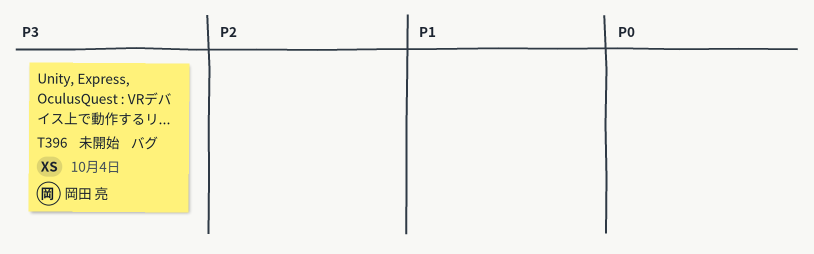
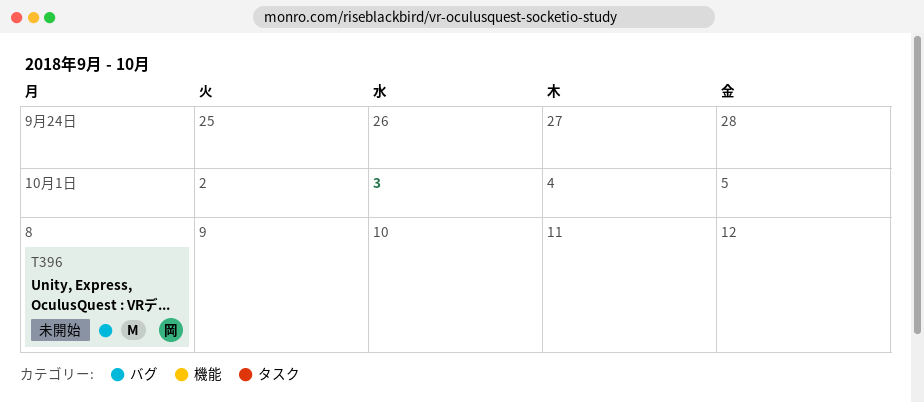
T396, estimate: XS -> M
T396, due: Oct 4 -> Oct 8

